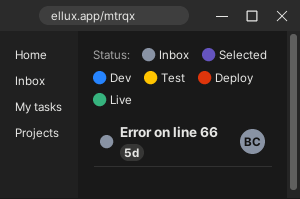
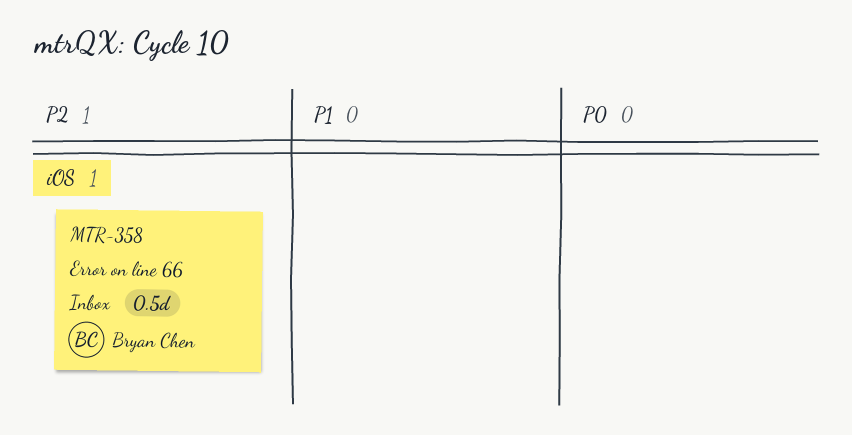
Error on line 66, estimate: 5d -> 0.5d

